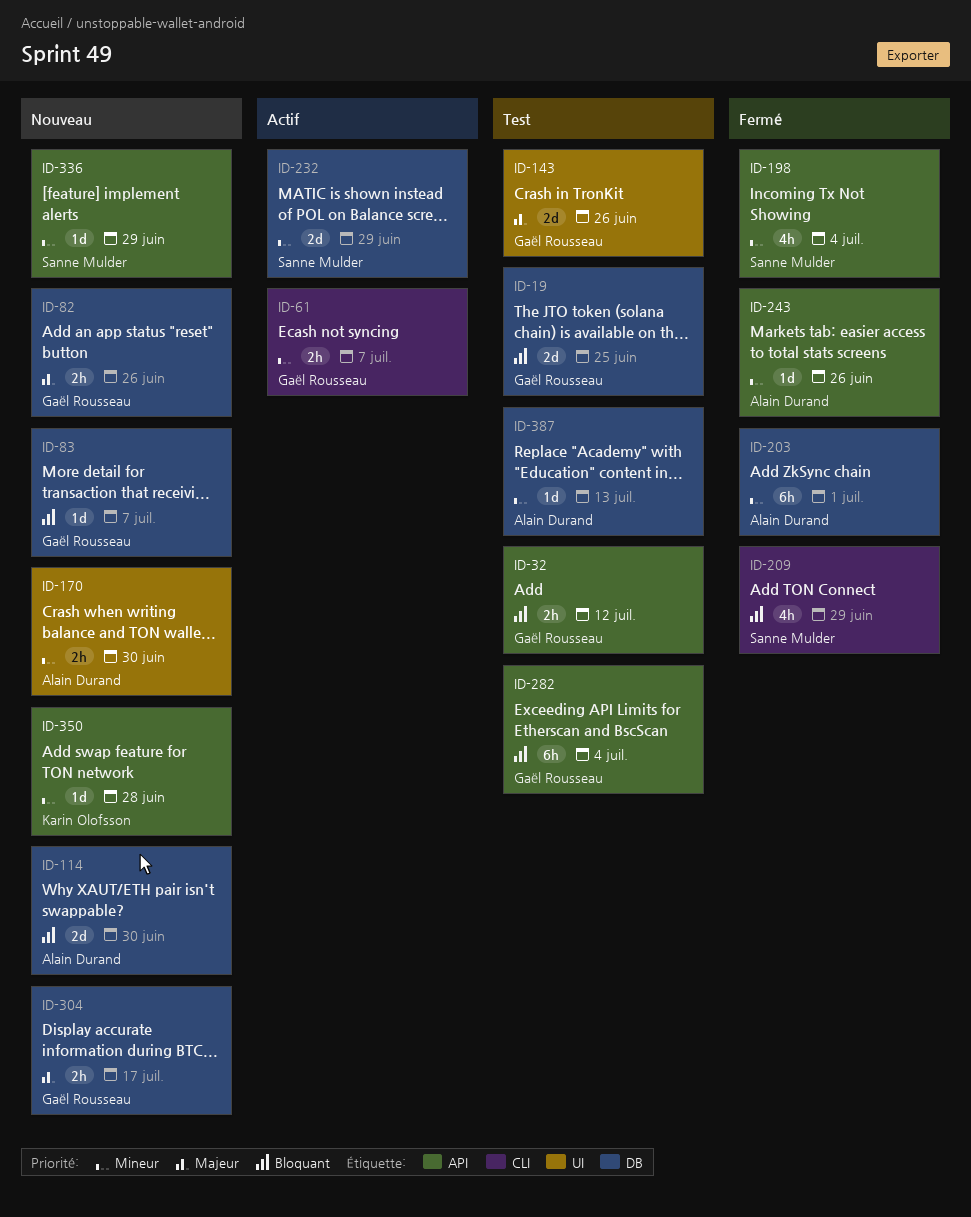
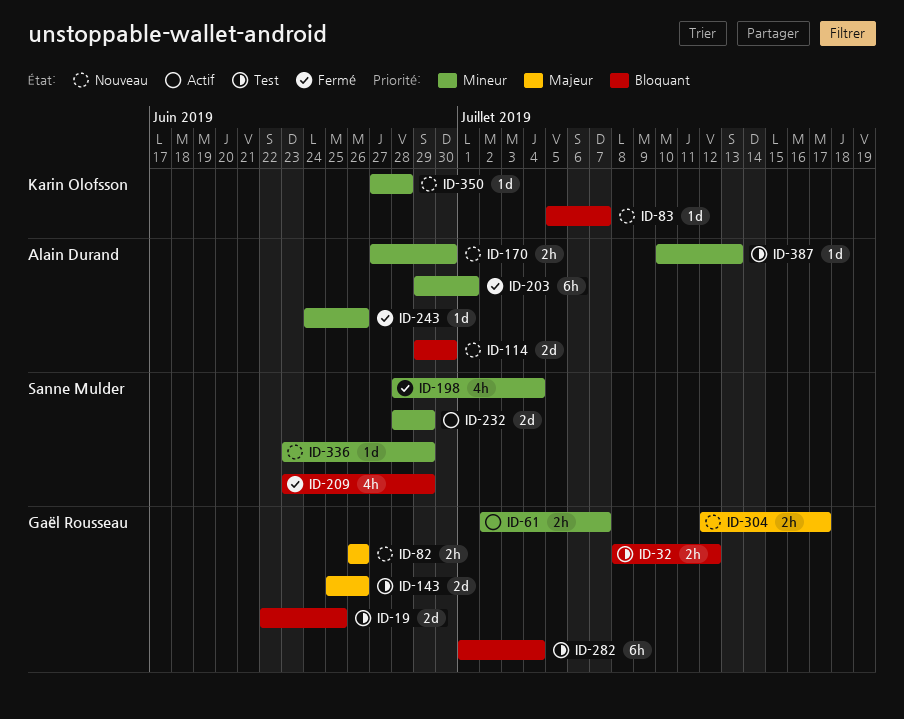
ID-83, owner: Gaël Rousseau -> Karin Olofsson

